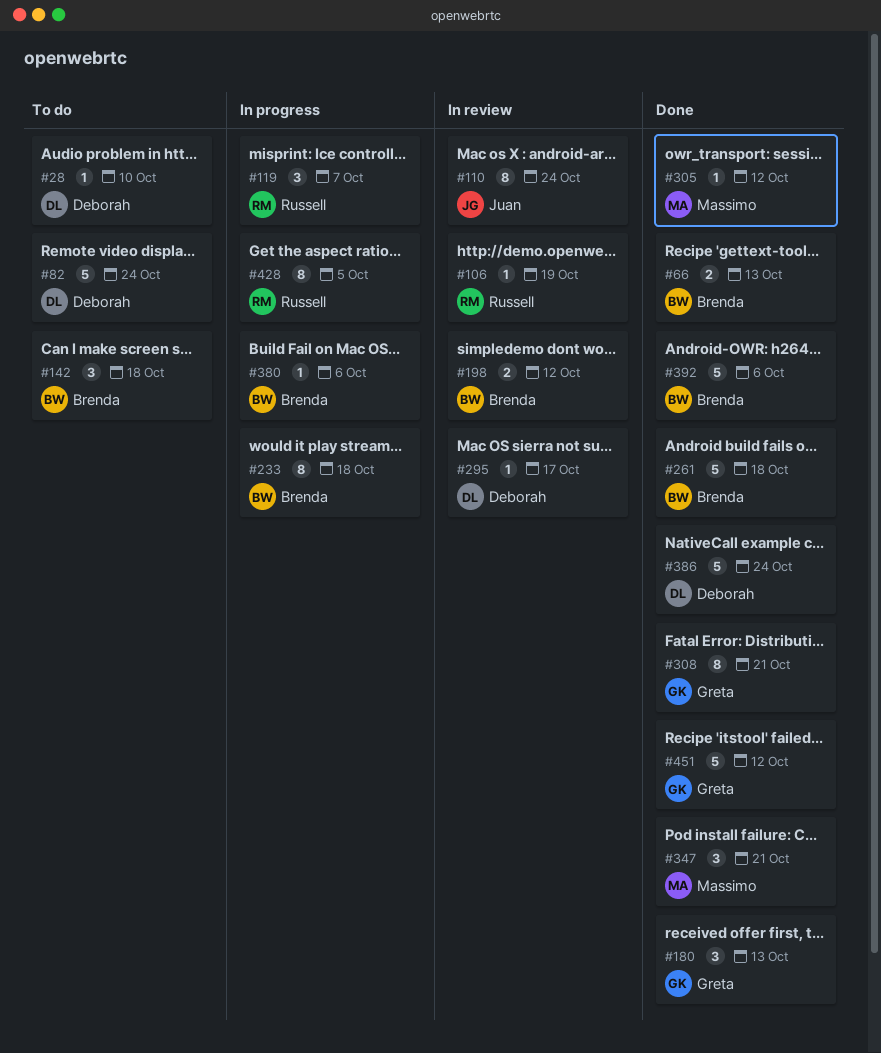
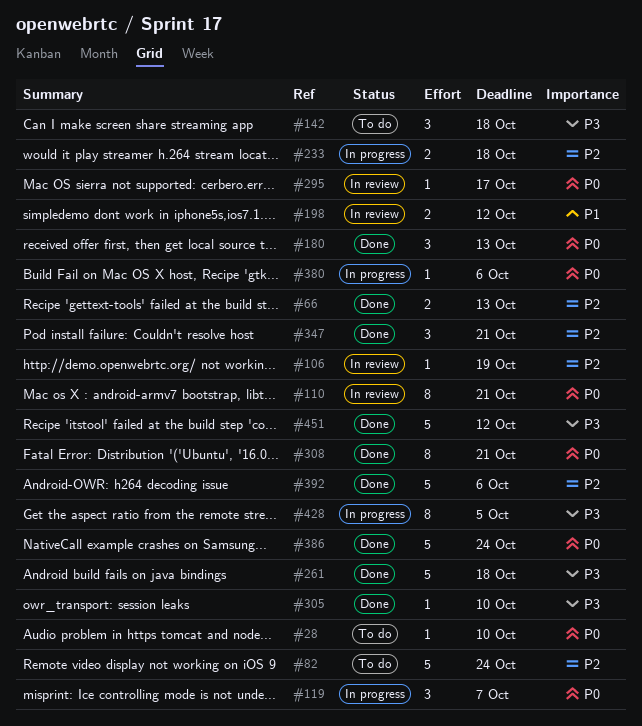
#110, due: Oct 24 -> Oct 21
#233, estimate: 8 -> 2
#305, due: Oct 12 -> Oct 10

